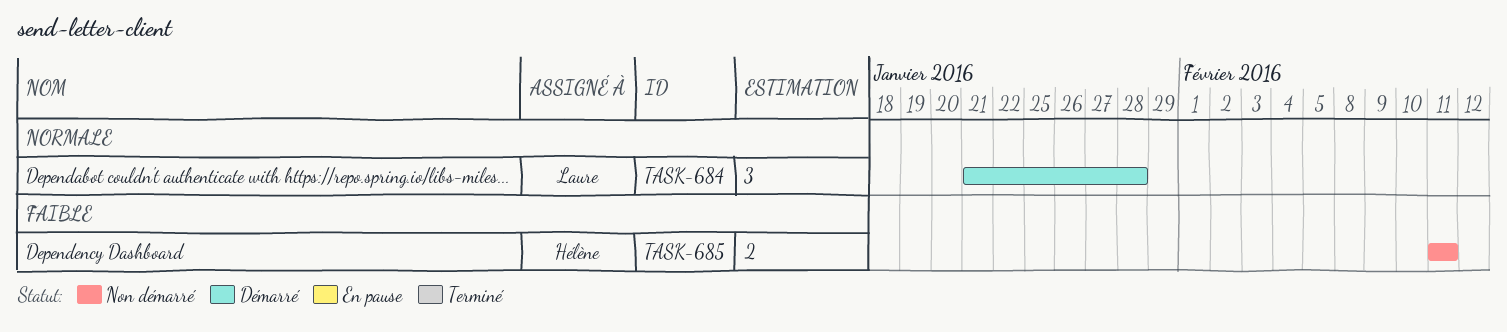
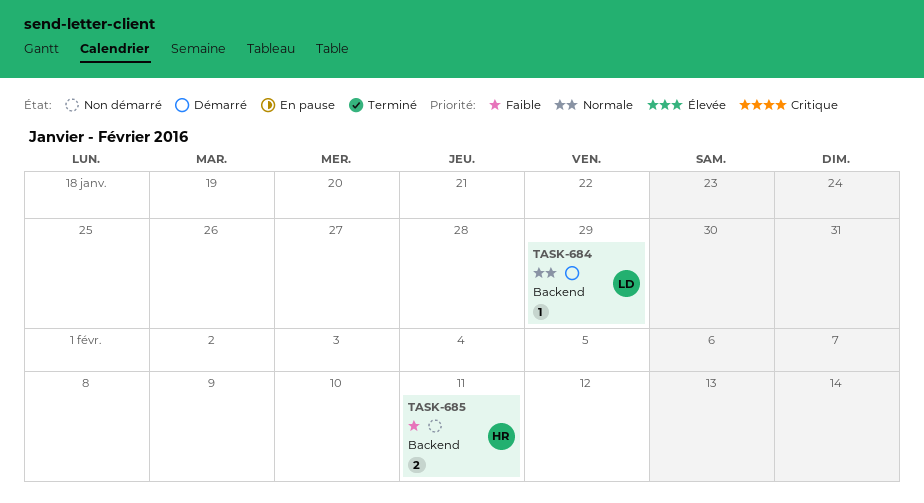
TASK-684, estimate: 3 -> 1
TASK-684, due: Jan 28 -> Jan 29

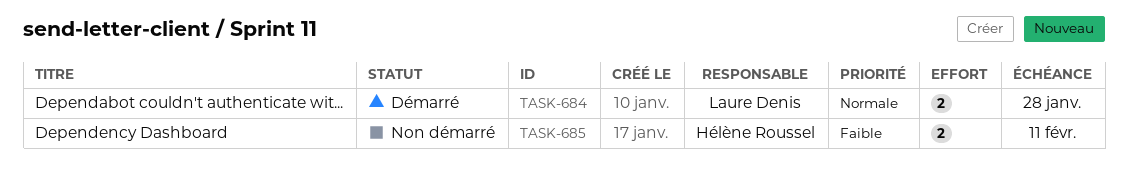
TASK-684, estimate: 1 -> 2
TASK-684, due: Jan 29 -> Jan 28

